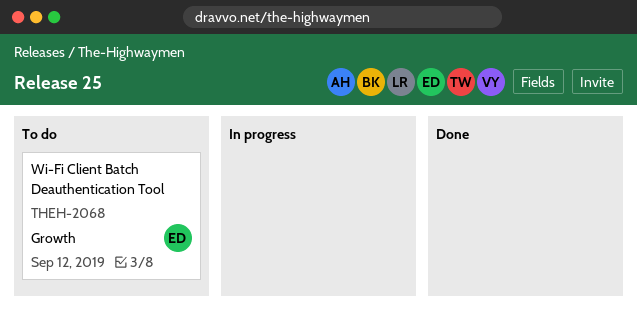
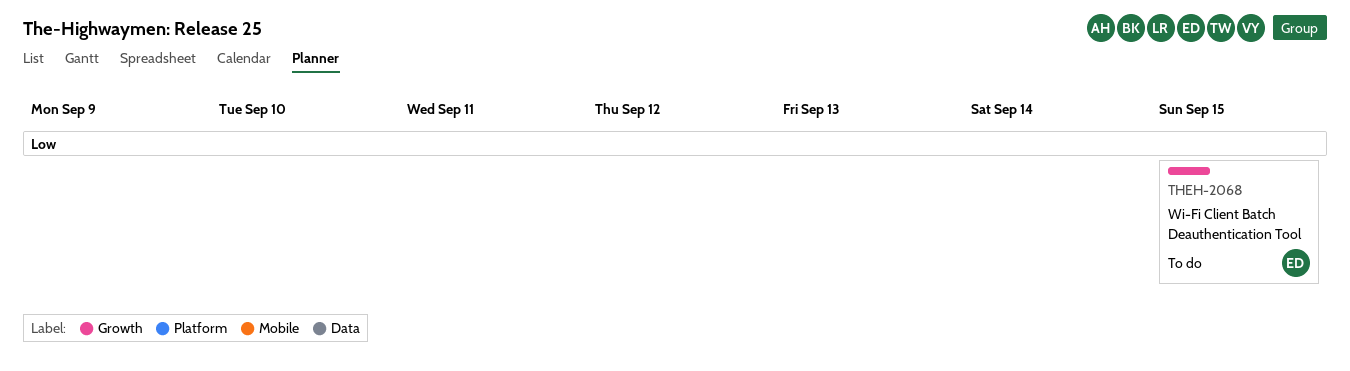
THEH-2068, due: Sep 12 -> Sep 15

